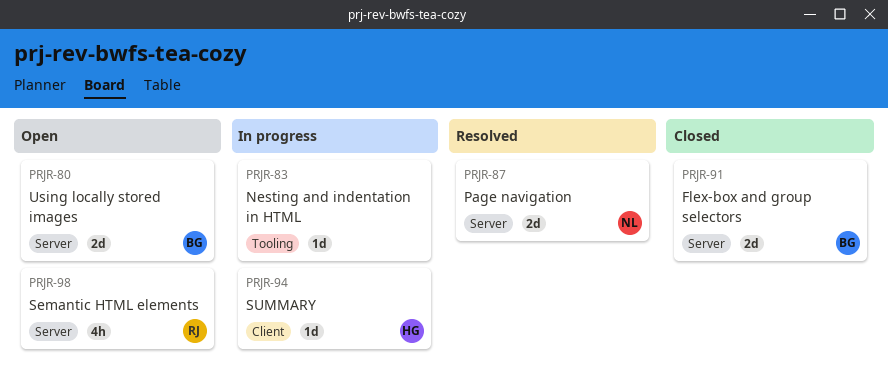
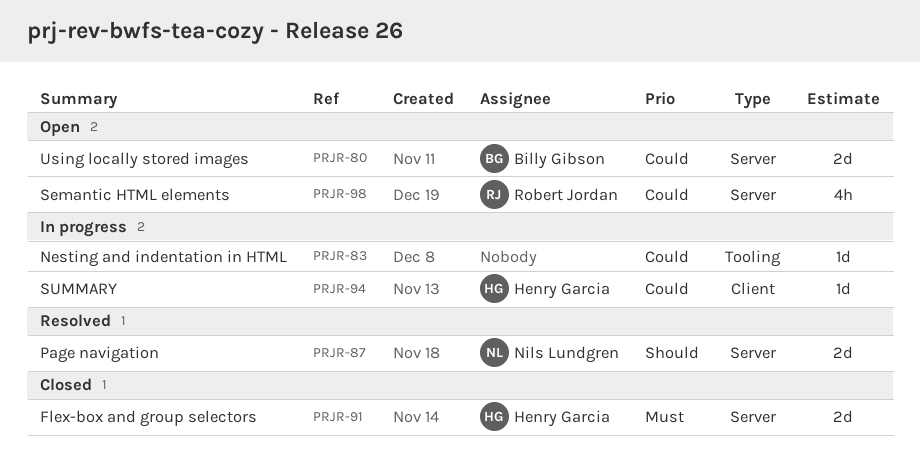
PRJR-91, owner: Billy Gibson -> Henry Garcia

